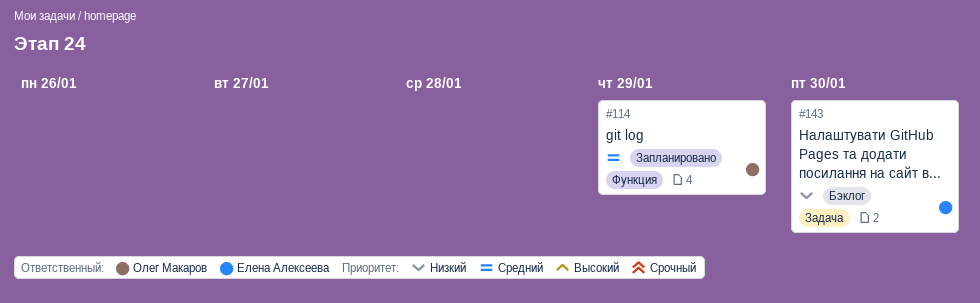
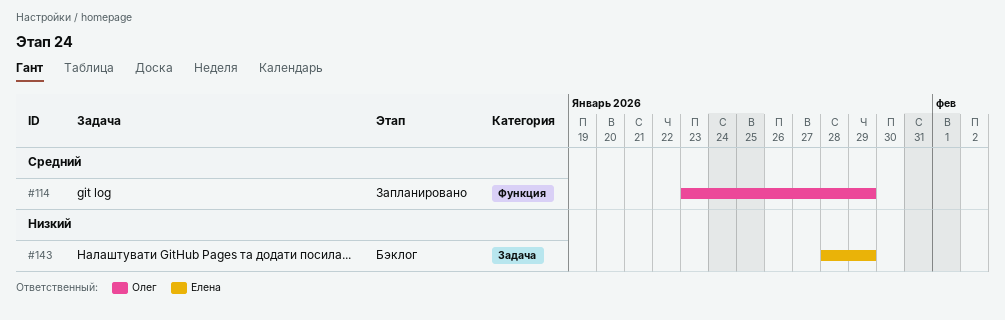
#143, due: Jan 30 -> Jan 29

